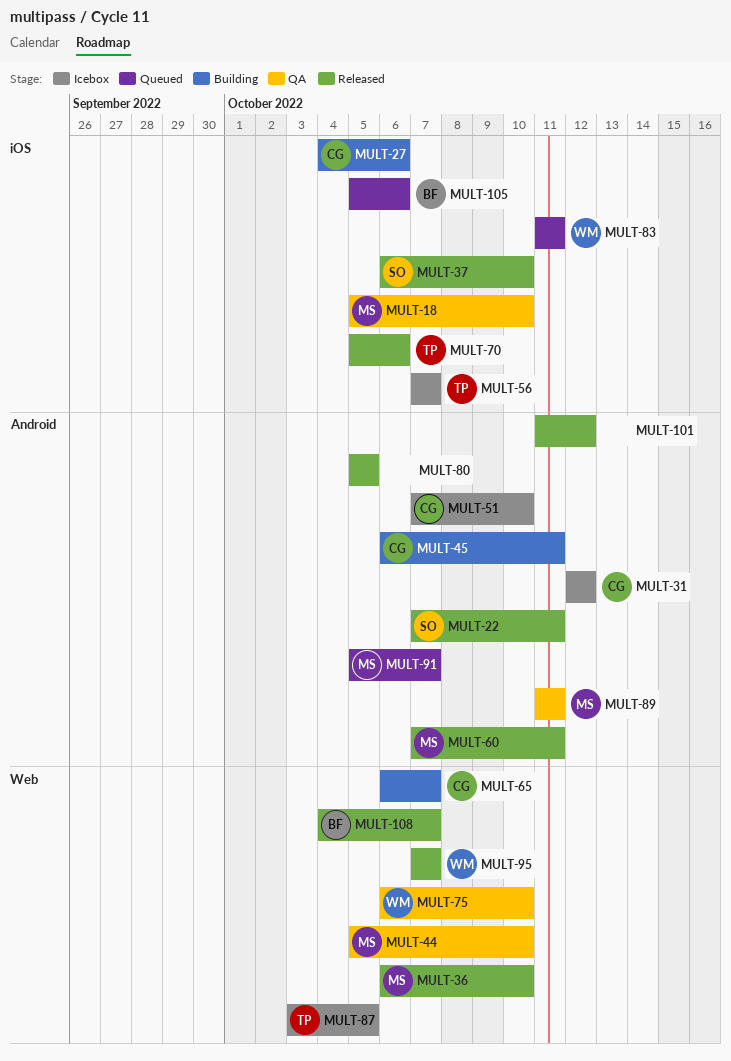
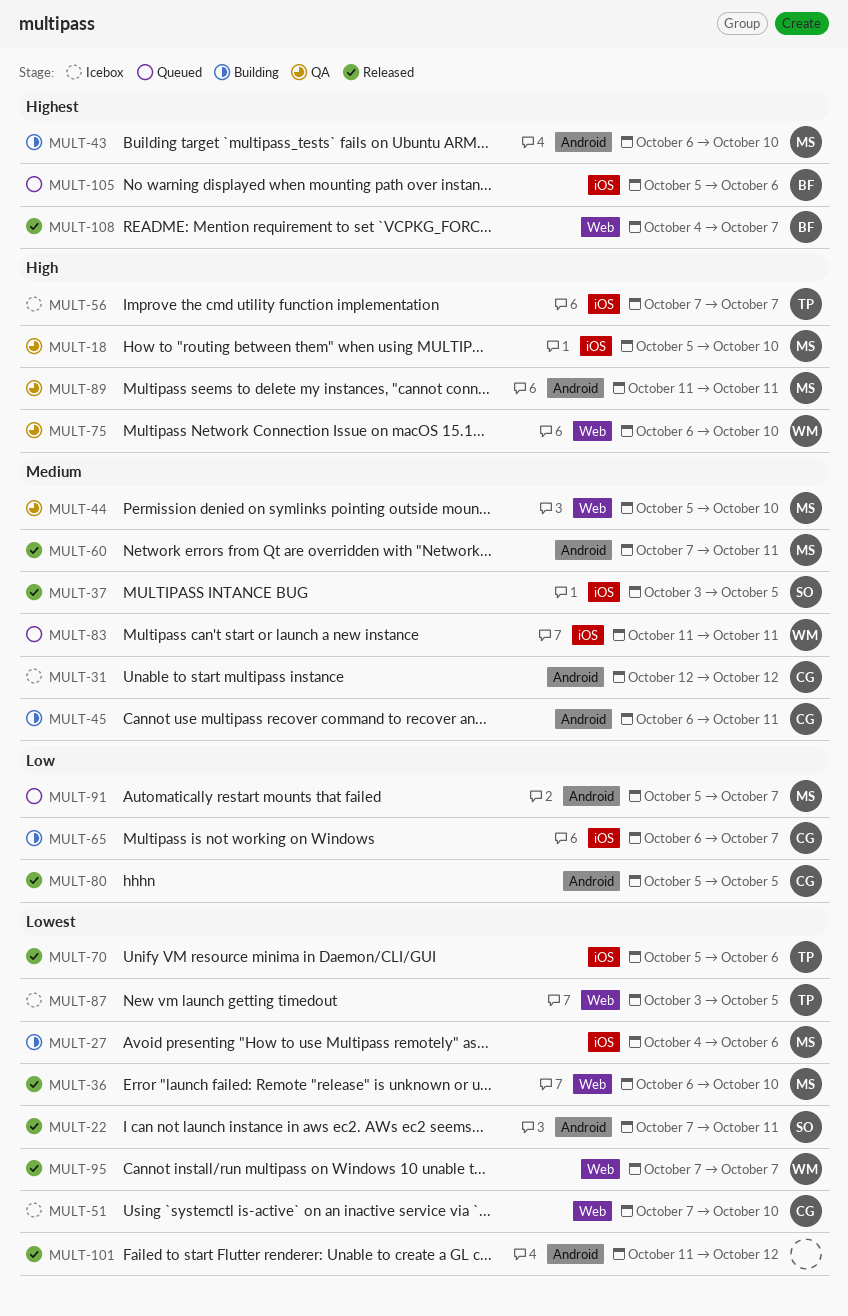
MULT-27, owner: CG -> MS
MULT-37, start: Oct 6 -> Oct 3
MULT-37, due: Oct 10 -> Oct 5
MULT-43: none -> present
MULT-51, label: Android -> Web
MULT-65, label: Web -> iOS
MULT-80, owner: none -> CG

